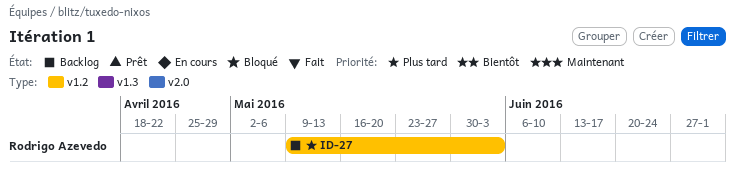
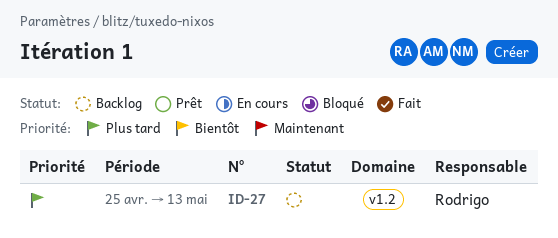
ID-27, start: May 9 -> Apr 25
ID-27, due: Jun 3 -> May 13

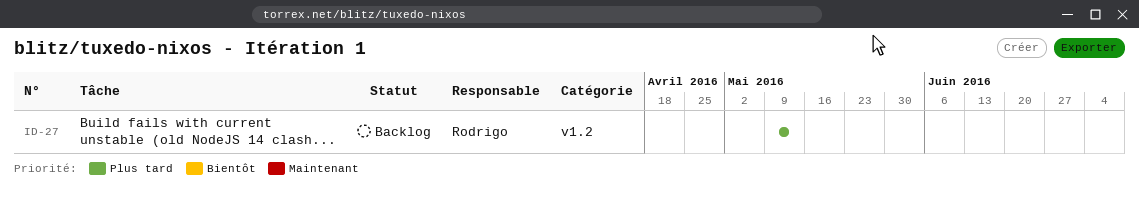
ID-27, start: Apr 25 -> May 9

